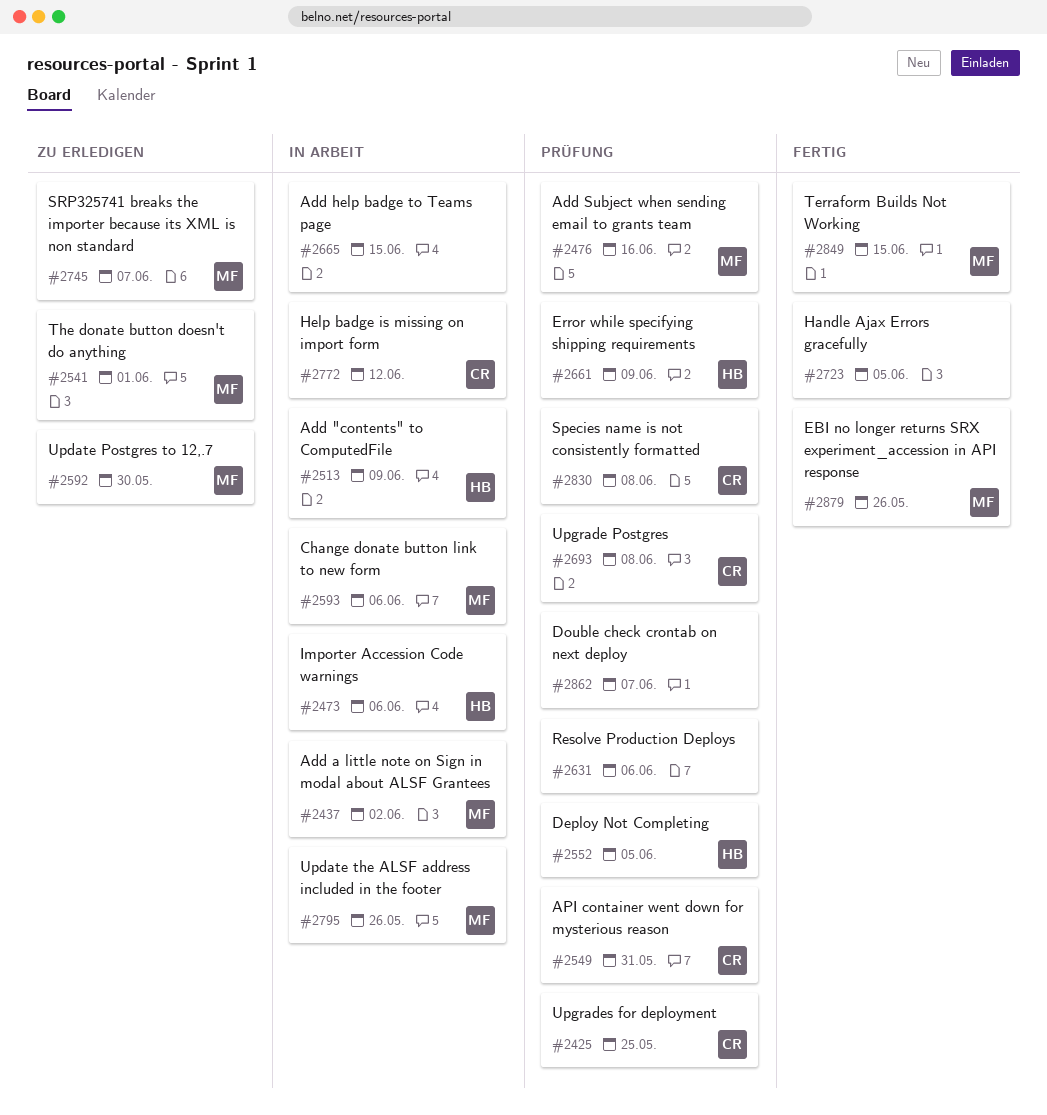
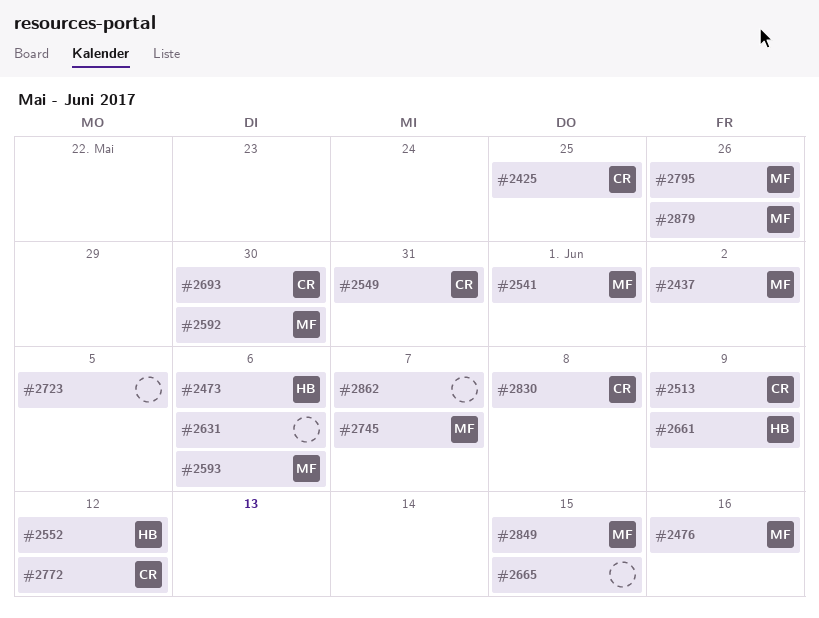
#2513, owner: HB -> CR
#2552, due: Jun 5 -> Jun 12
#2693, due: Jun 8 -> May 30

